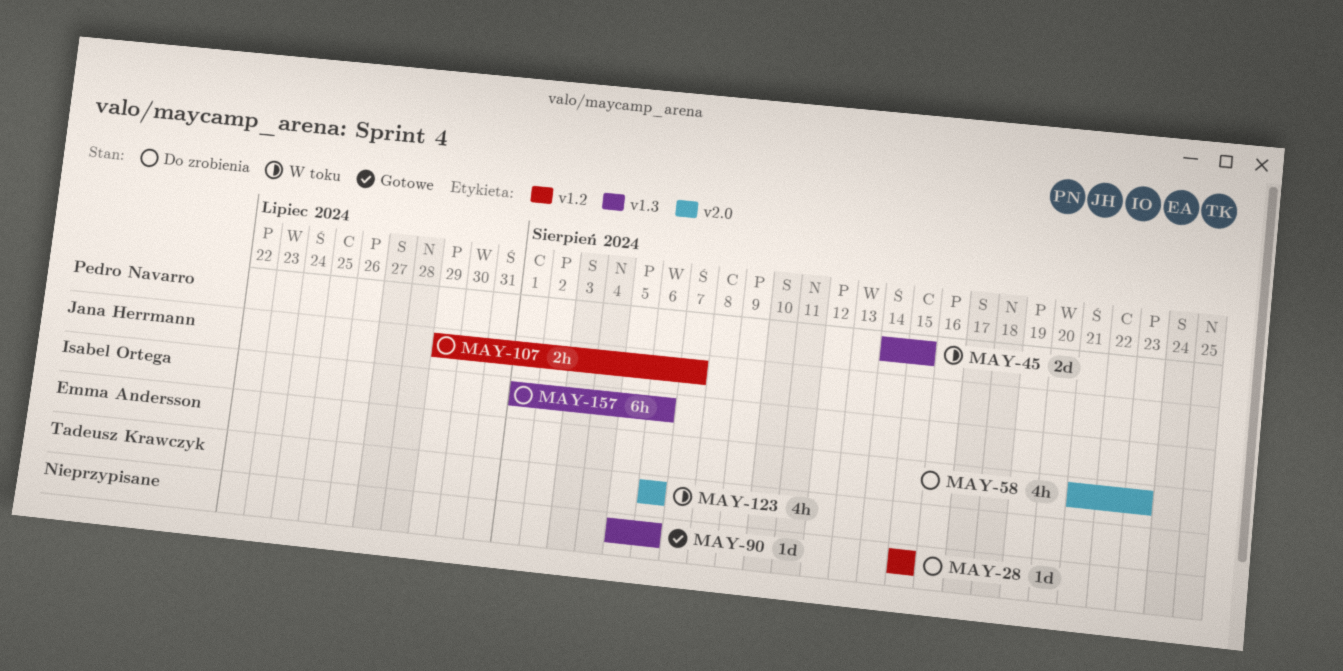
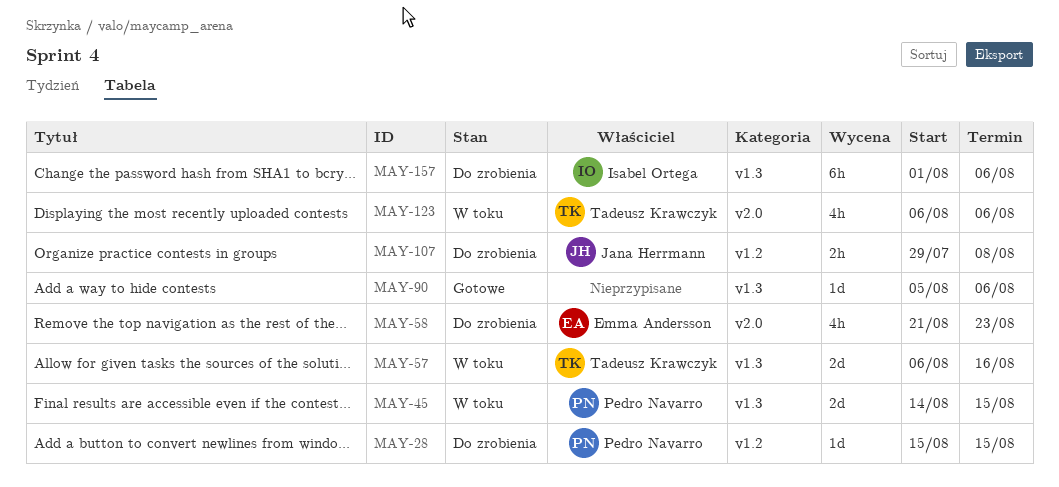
MAY-28, owner: none -> Pedro Navarro
MAY-57: none -> present
MAY-107, due: Aug 7 -> Aug 8

